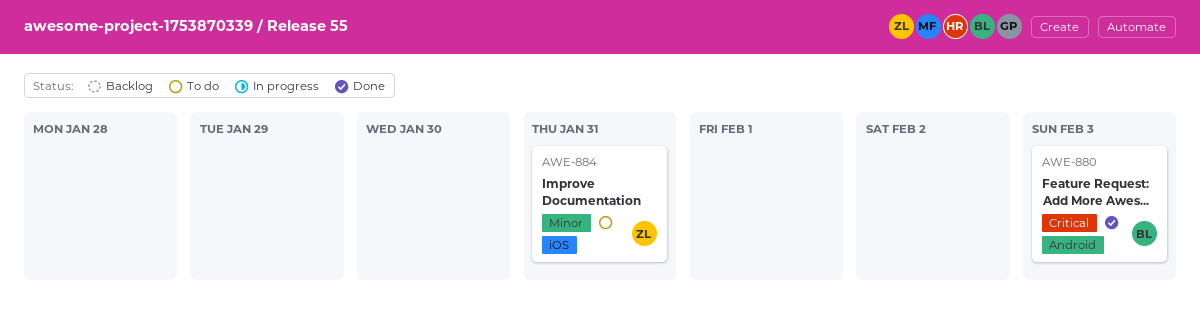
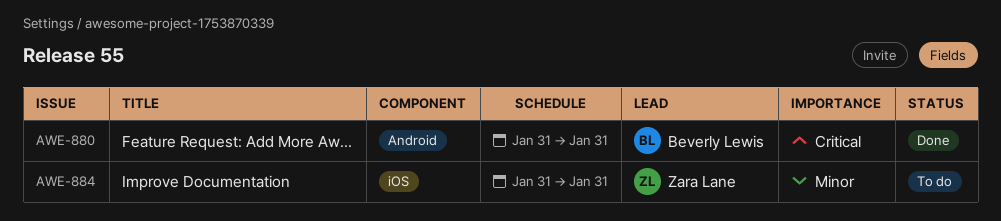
AWE-880, due: Feb 3 -> Jan 31

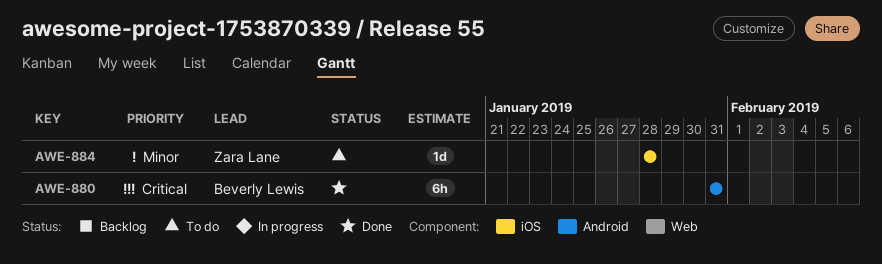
AWE-884, start: Jan 31 -> Jan 28
AWE-884, due: Jan 31 -> Jan 28

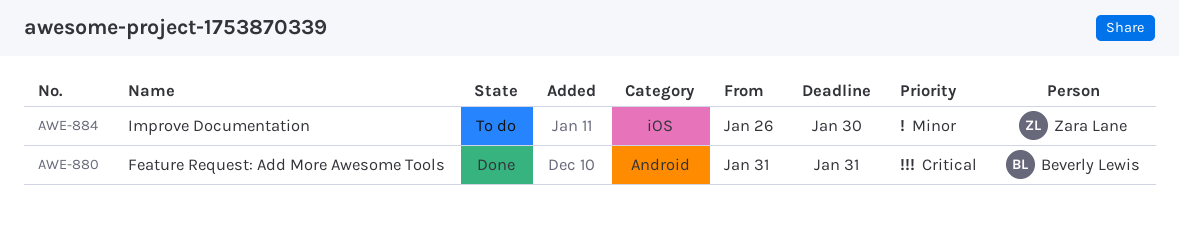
AWE-884, start: Jan 28 -> Jan 26
AWE-884, due: Jan 28 -> Jan 30

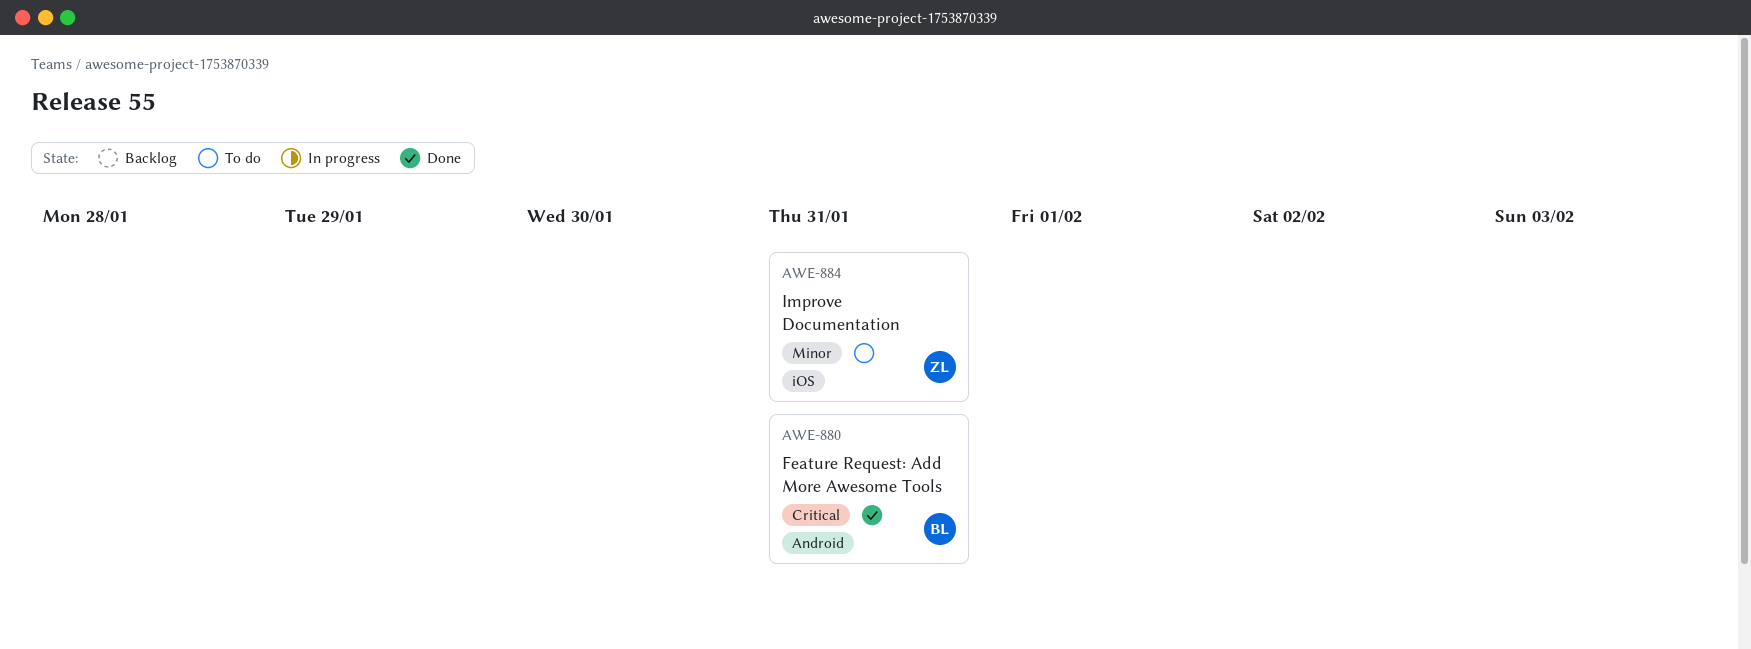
AWE-884, due: Jan 30 -> Jan 31

